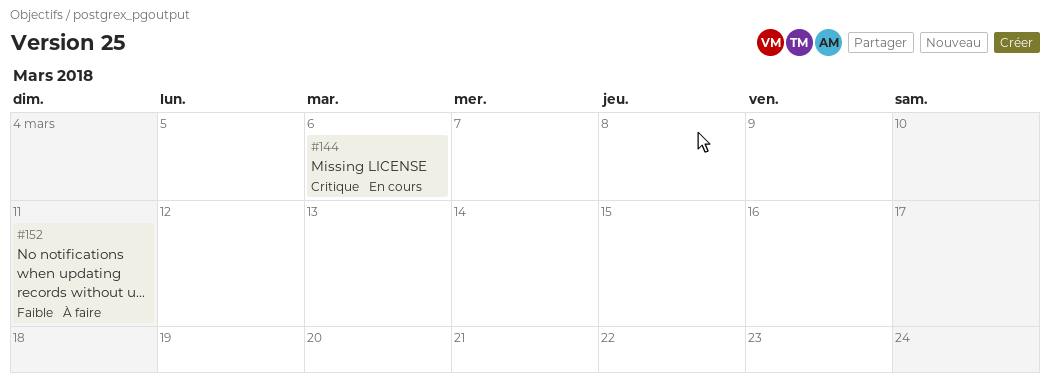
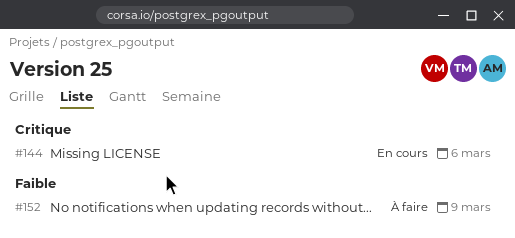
#152, due: Mar 11 -> Mar 9

